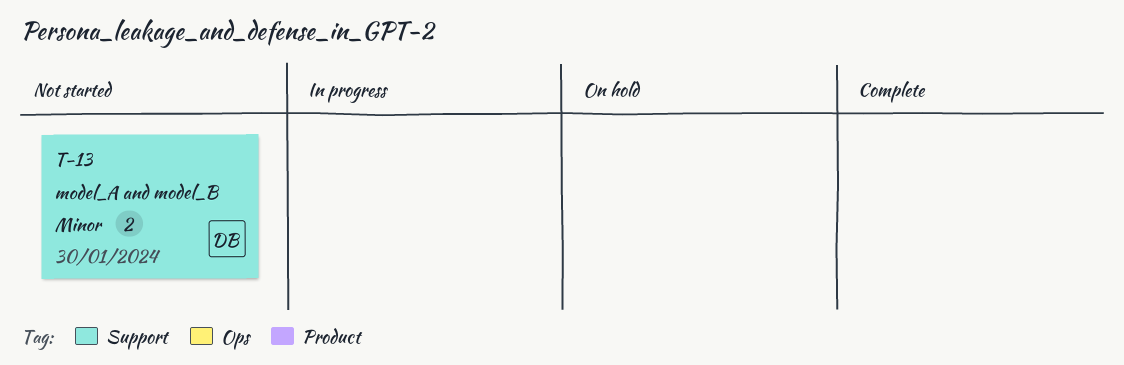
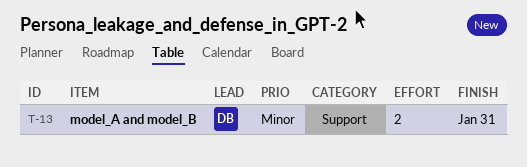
T-13, due: Jan 30 -> Jan 31

